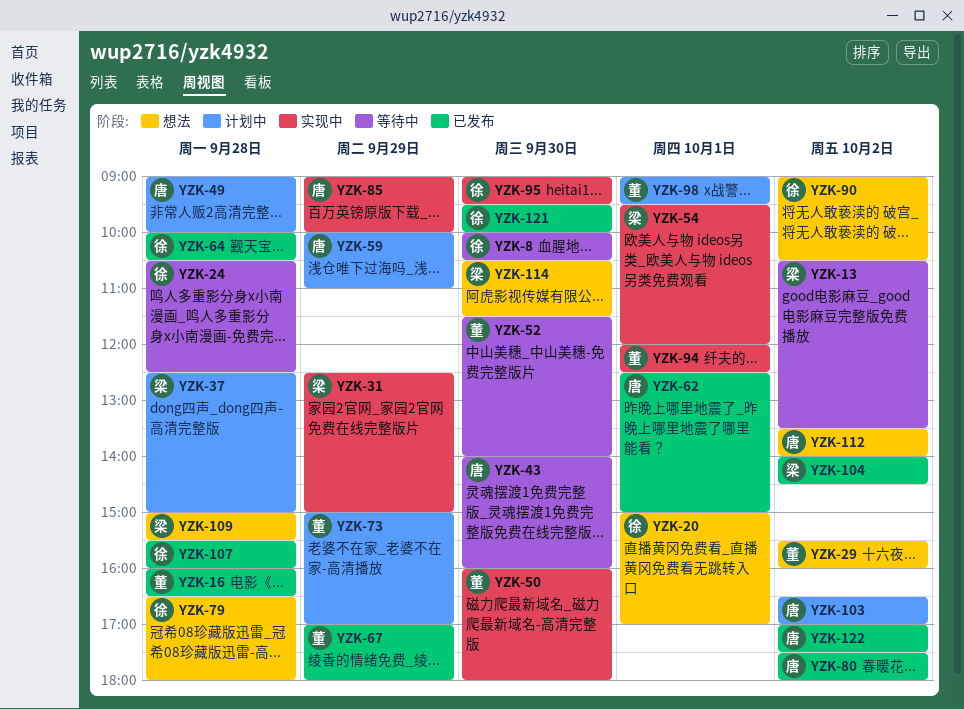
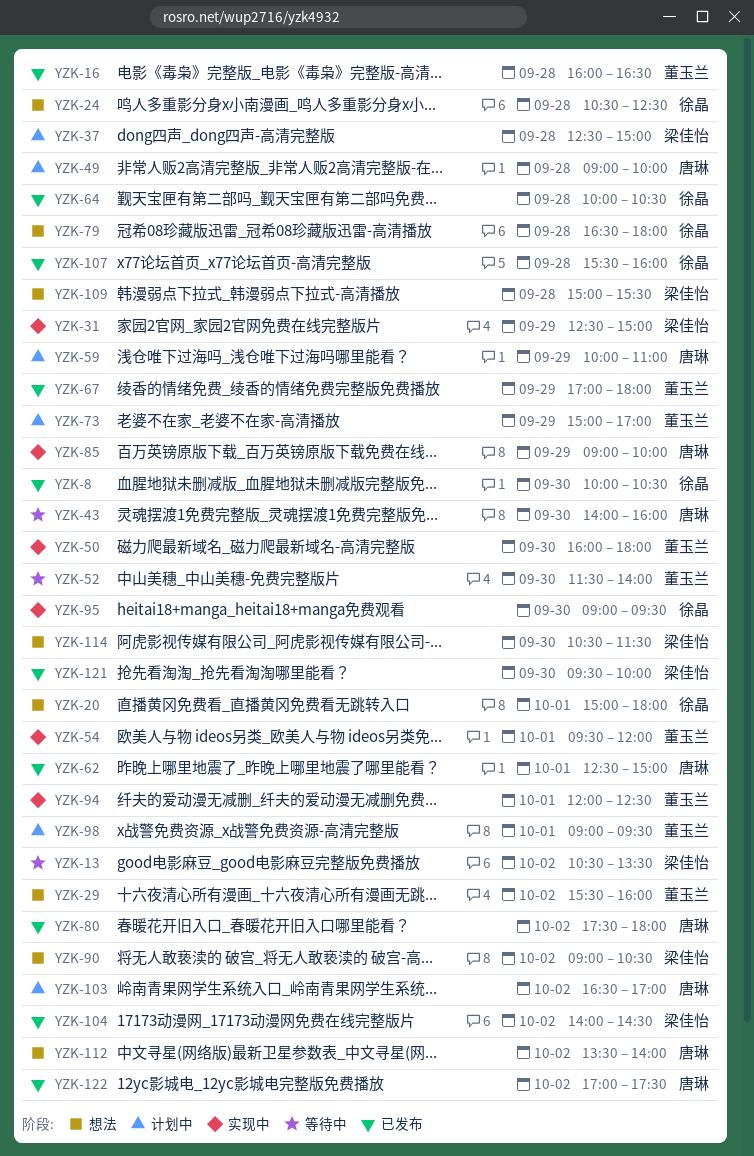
YZK-8, status: 等待中 -> 已发布
YZK-20, ends: 17:00 -> 18:00
YZK-24, status: 等待中 -> 想法
YZK-54, owner: 梁佳怡 -> 董玉兰
YZK-90, owner: 徐晶 -> 梁佳怡
YZK-121, owner: 徐晶 -> 梁佳怡

